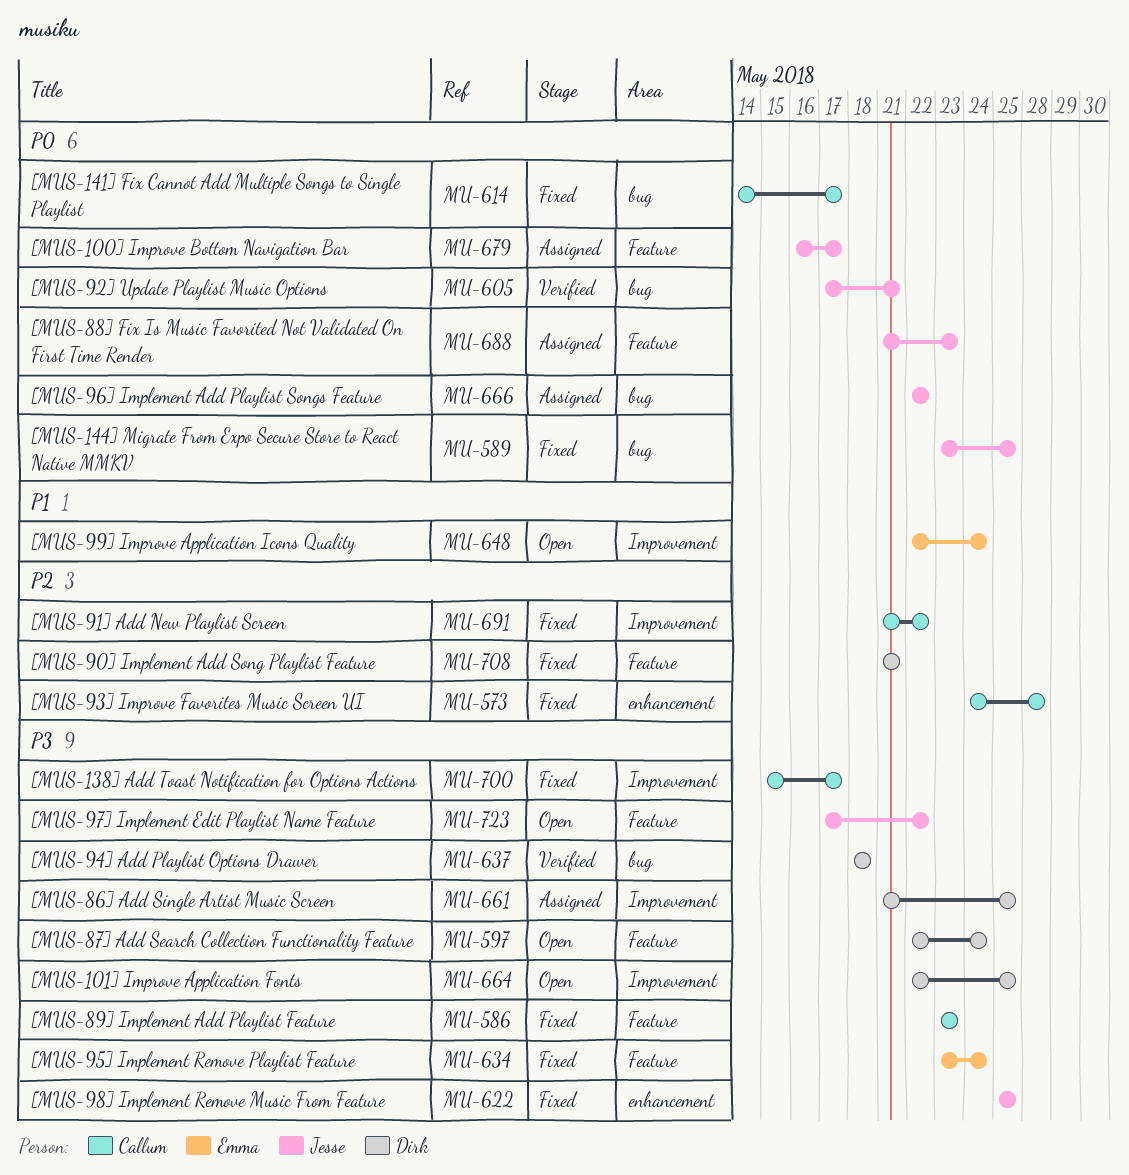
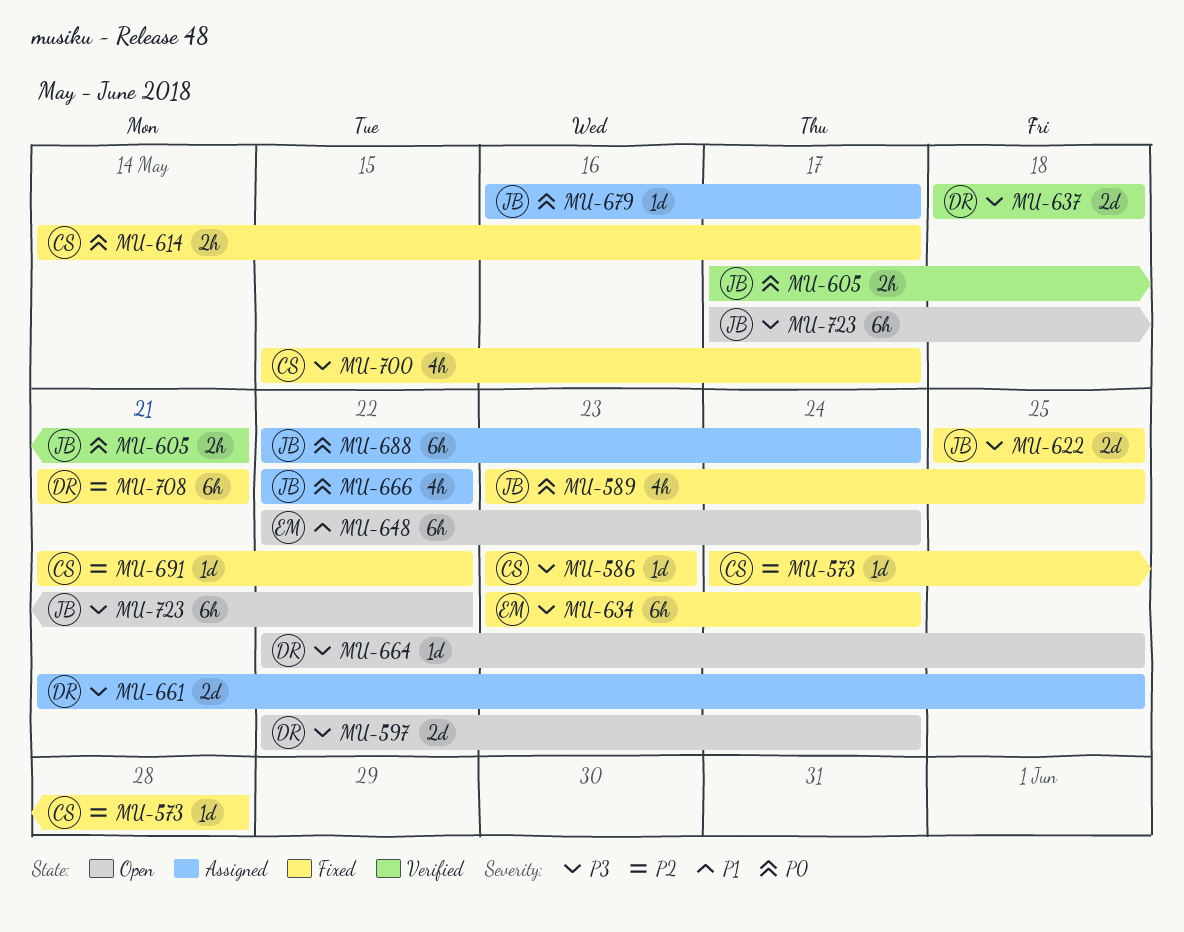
MU-688, start: May 21 -> May 22
MU-688, due: May 23 -> May 24

